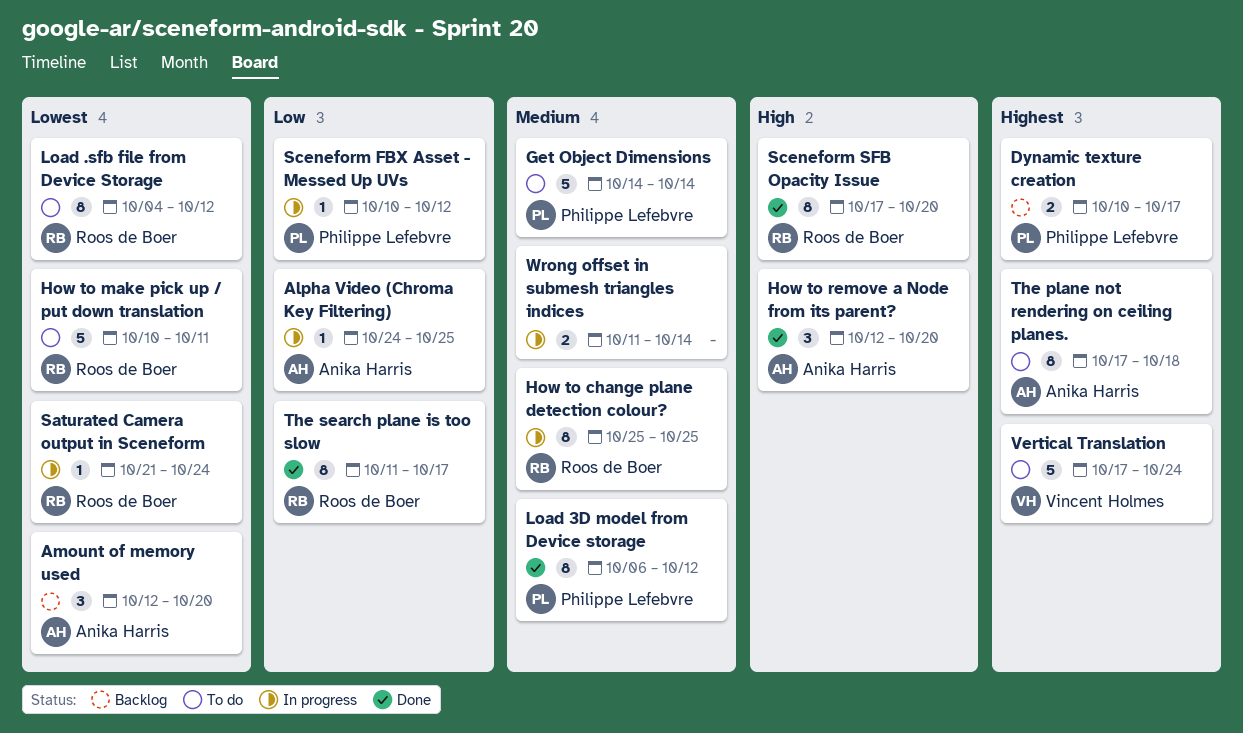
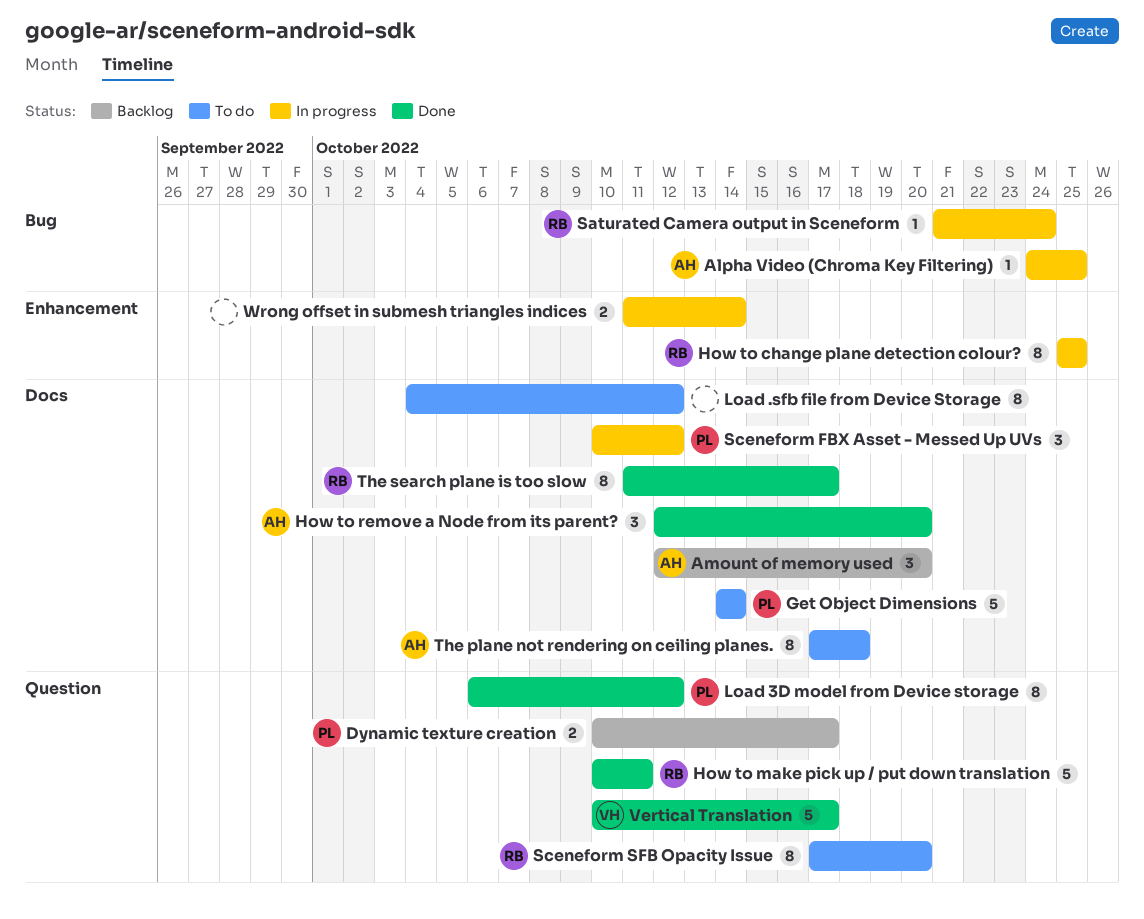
How to make pick up / put down translation, status: To do -> Done
Load .sfb file from Device Storage, owner: Roos de Boer -> none
Sceneform FBX Asset - Messed Up UVs, estimate: 1 -> 3
Sceneform SFB Opacity Issue, status: Done -> To do
Vertical Translation, status: To do -> Done
Vertical Translation, start: Oct 17 -> Oct 10
Vertical Translation, due: Oct 24 -> Oct 17

